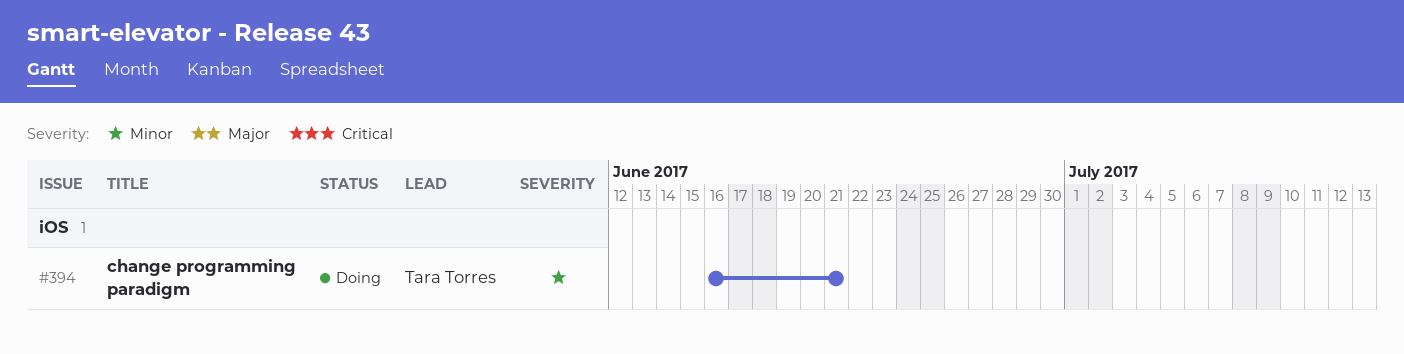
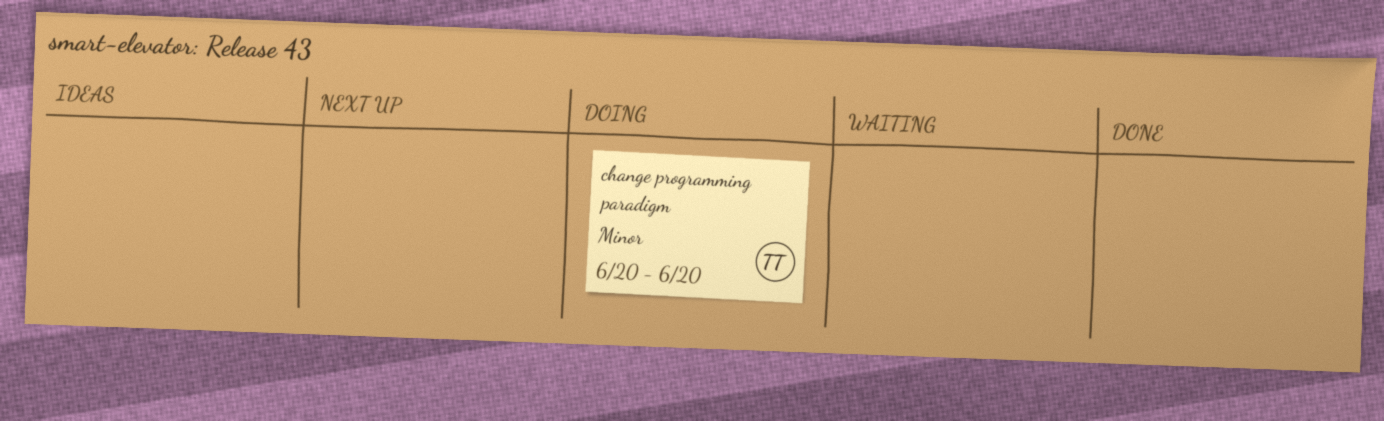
change programming paradigm, start: Jun 16 -> Jun 20
change programming paradigm, due: Jun 21 -> Jun 20

